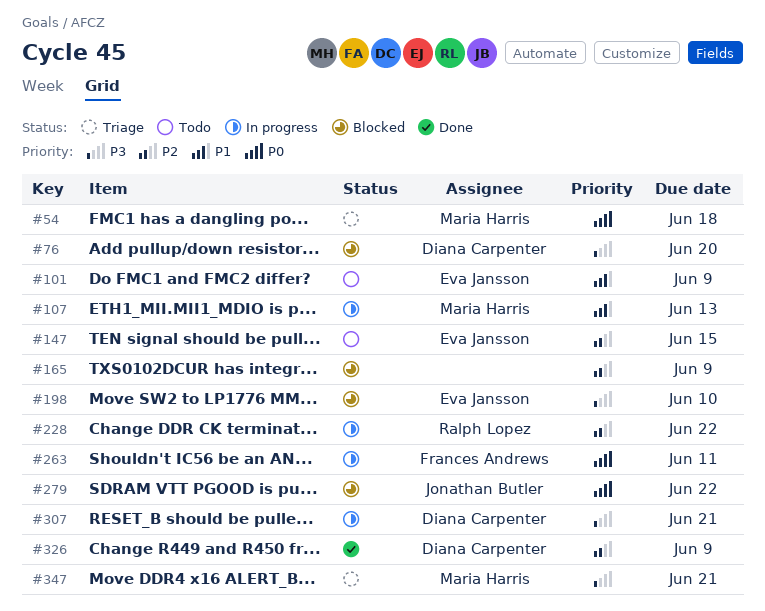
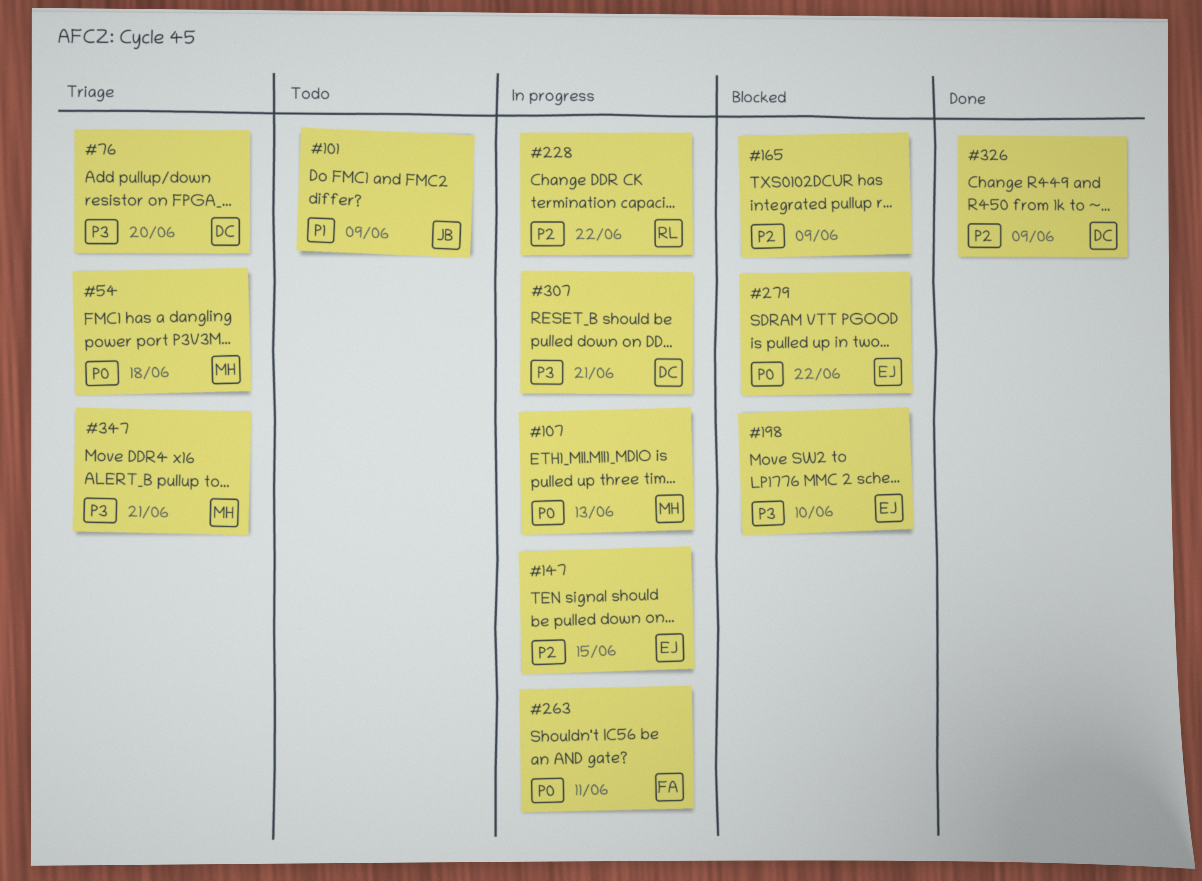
#76, status: Blocked -> Triage
#101, owner: Eva Jansson -> Jonathan Butler
#107, priority: P1 -> P0
#147, status: Todo -> In progress
#279, owner: Jonathan Butler -> Eva Jansson

